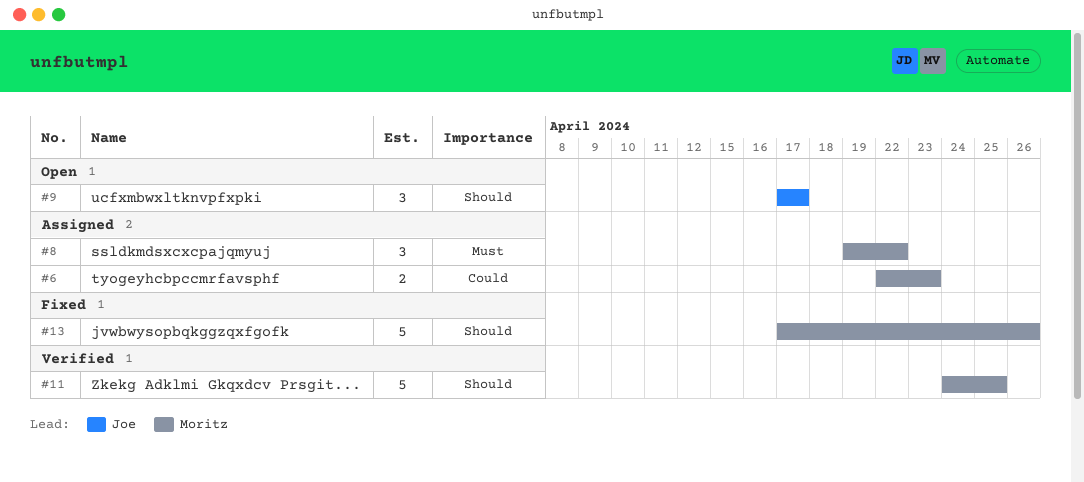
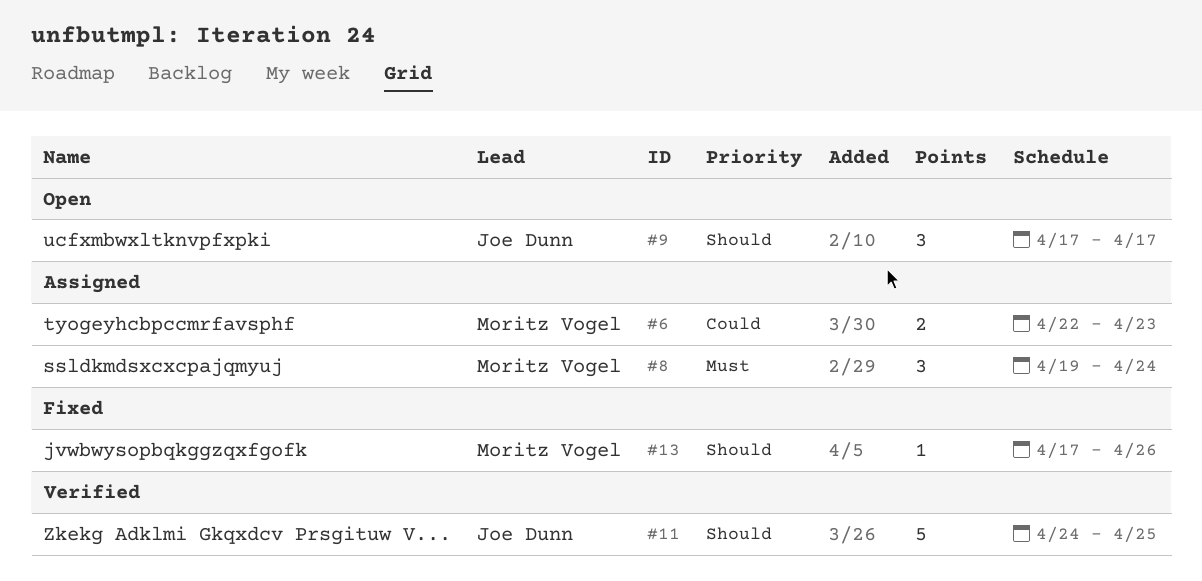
#8, due: Apr 22 -> Apr 24
#11, owner: Moritz Vogel -> Joe Dunn
#13, estimate: 5 -> 1

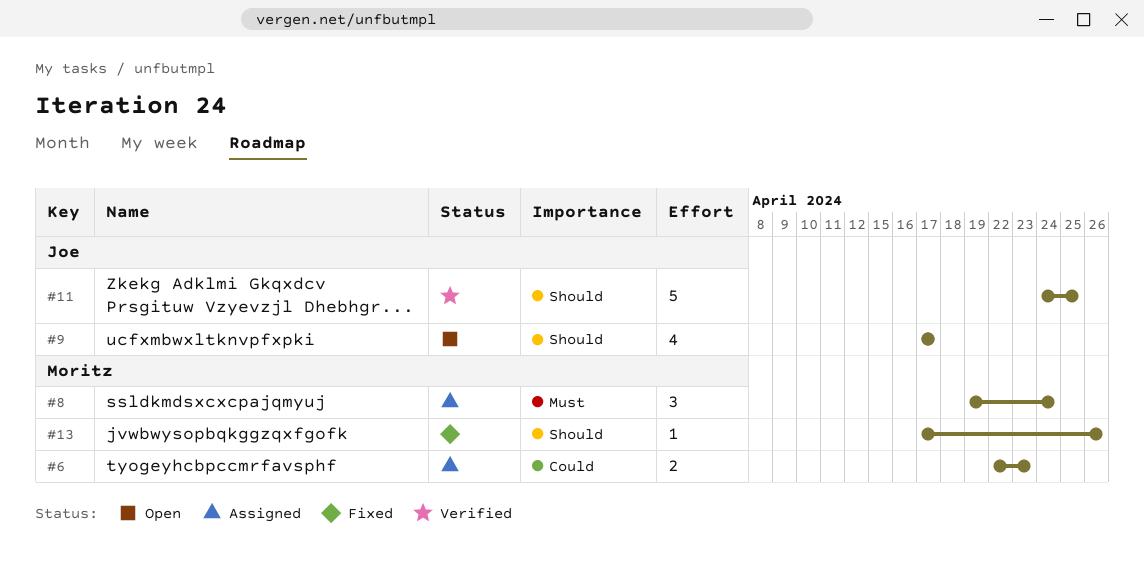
#9, estimate: 3 -> 4

